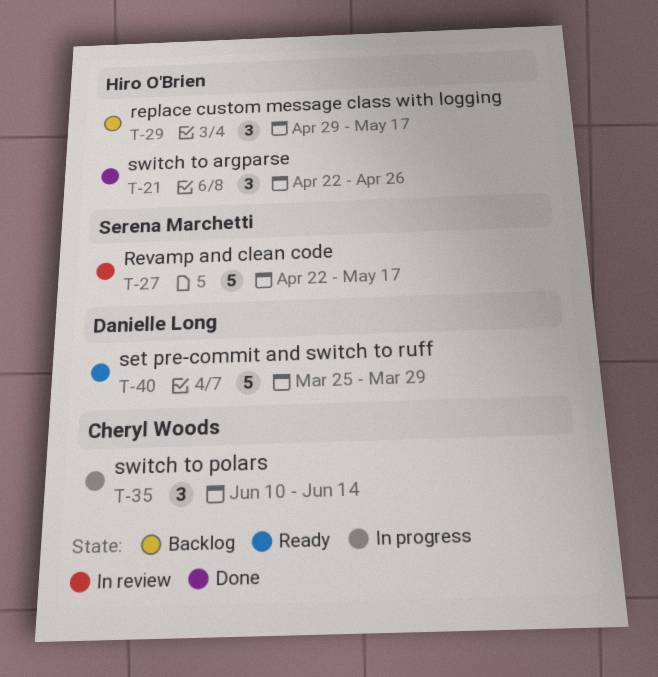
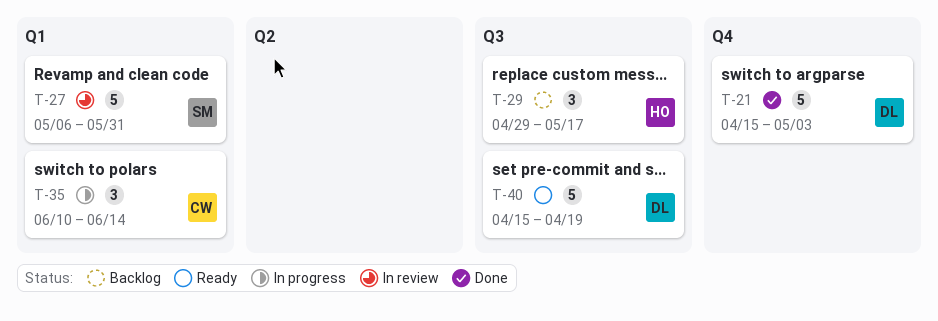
T-21, owner: Hiro O'Brien -> Danielle Long
T-21, estimate: 3 -> 5
T-21, start: Apr 22 -> Apr 15
T-21, due: Apr 26 -> May 3
T-27, start: Apr 22 -> May 6
T-27, due: May 17 -> May 31
T-40, start: Mar 25 -> Apr 15
T-40, due: Mar 29 -> Apr 19

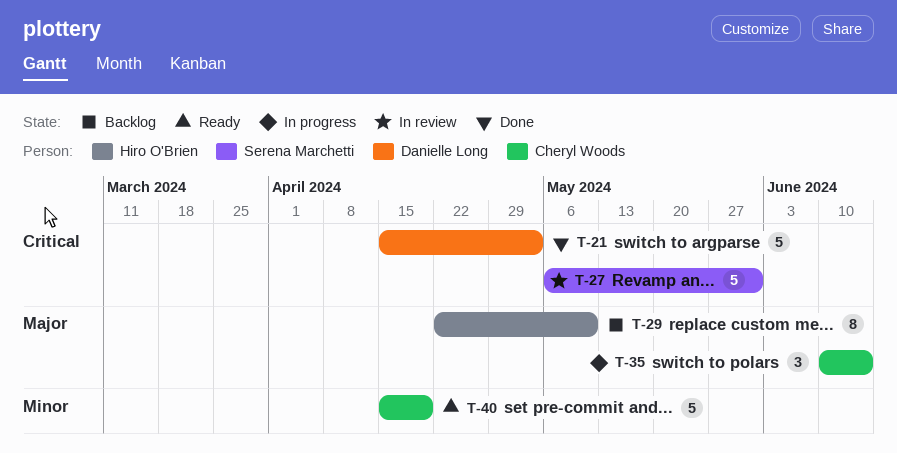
T-29, estimate: 3 -> 8
T-29, start: Apr 29 -> Apr 22
T-29, due: May 17 -> May 10
T-40, owner: Danielle Long -> Cheryl Woods

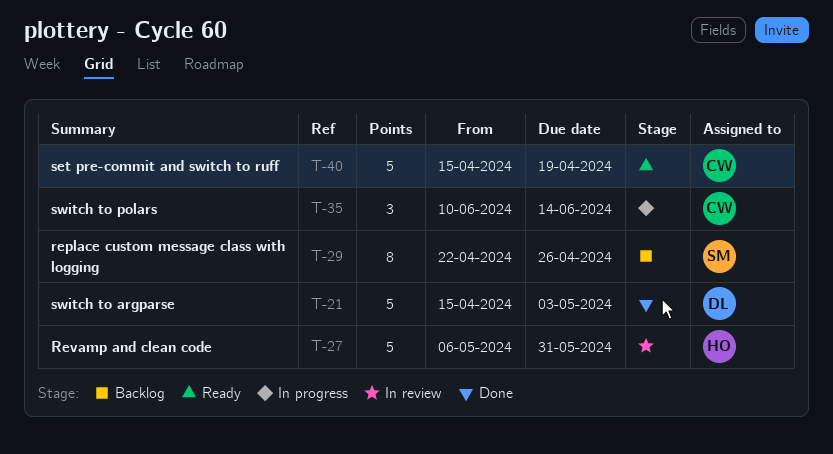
T-27, owner: Serena Marchetti -> Hiro O'Brien
T-29, owner: Hiro O'Brien -> Serena Marchetti
T-29, due: May 10 -> Apr 26

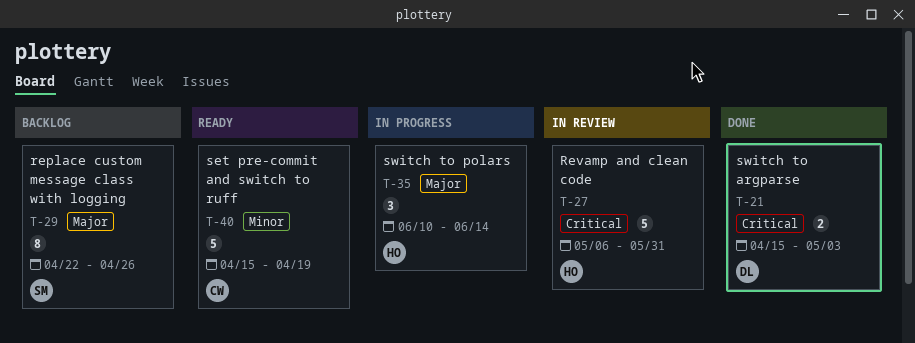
T-21, estimate: 5 -> 2
T-35, owner: CW -> HO

